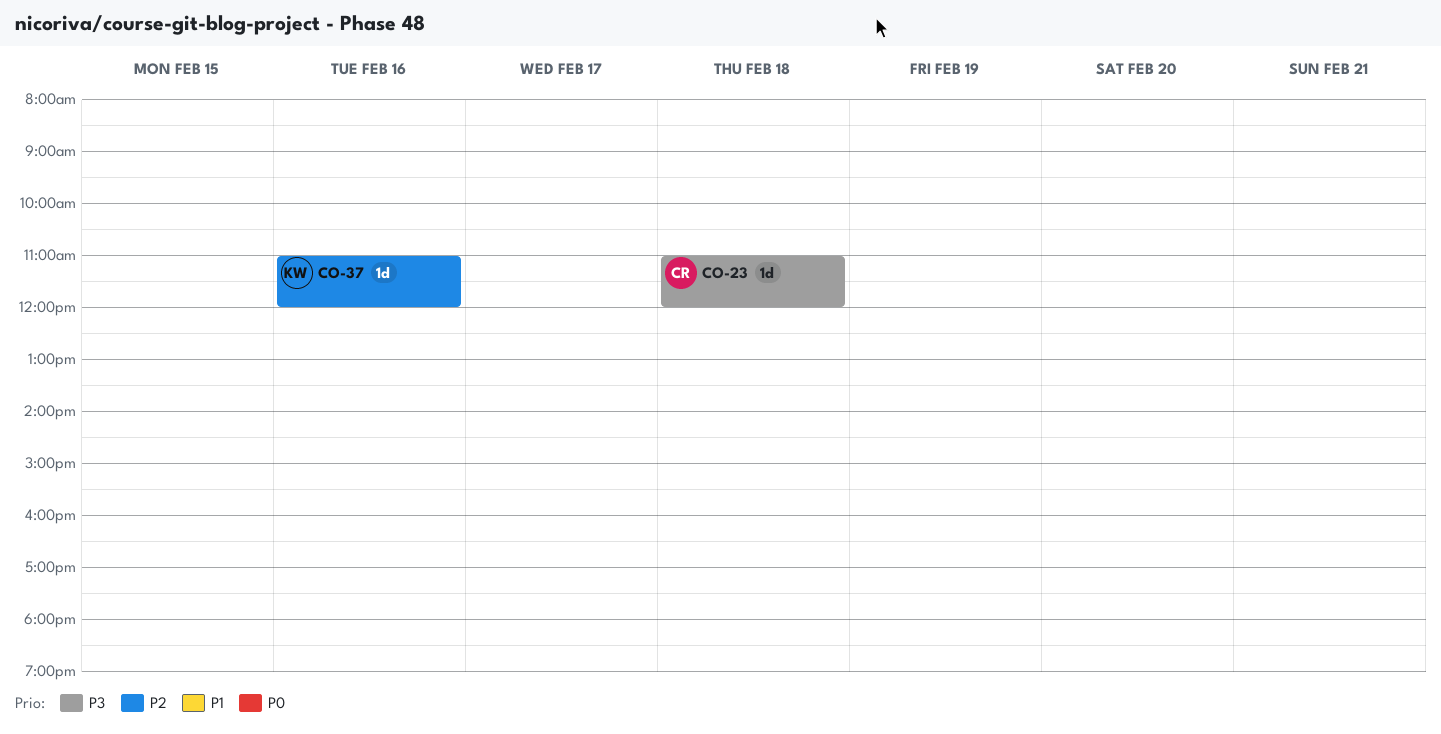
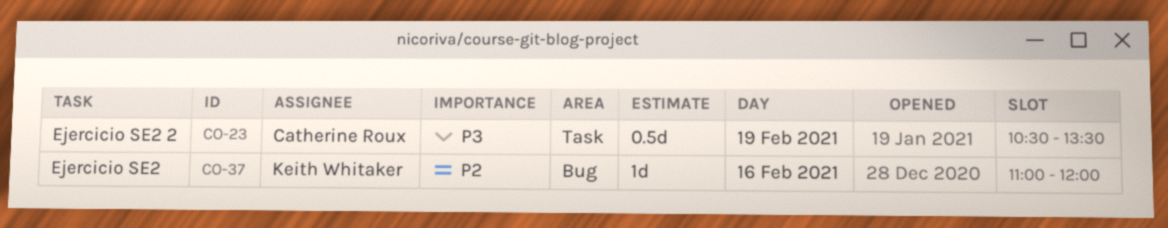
CO-23, estimate: 1d -> 0.5d
CO-23, day: Feb 18 -> Feb 19
CO-23, begins: 11:00 -> 10:30
CO-23, ends: 12:00 -> 13:30

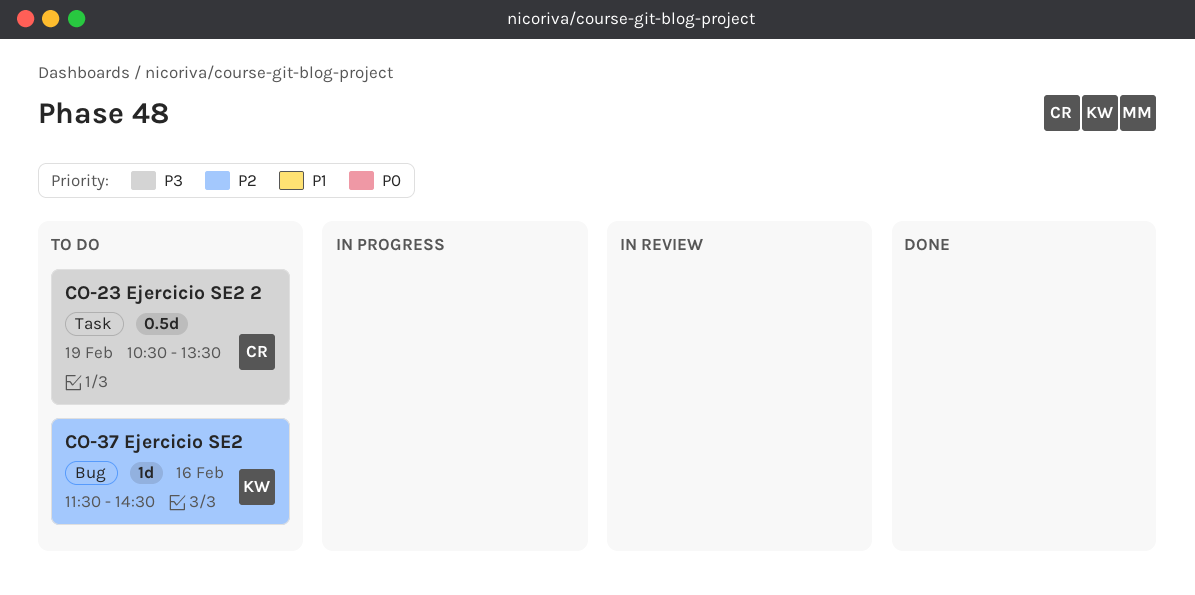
CO-37, begins: 11:00 -> 11:30
CO-37, ends: 12:00 -> 14:30

